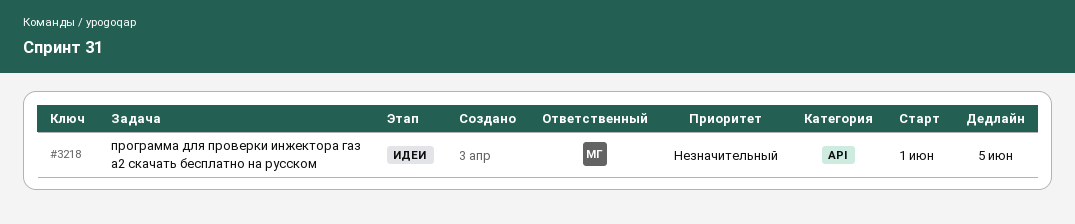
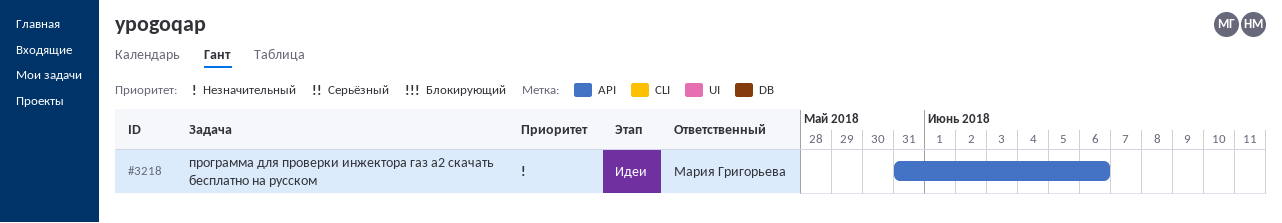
#3218, start: Jun 1 -> May 31
#3218, due: Jun 5 -> Jun 6

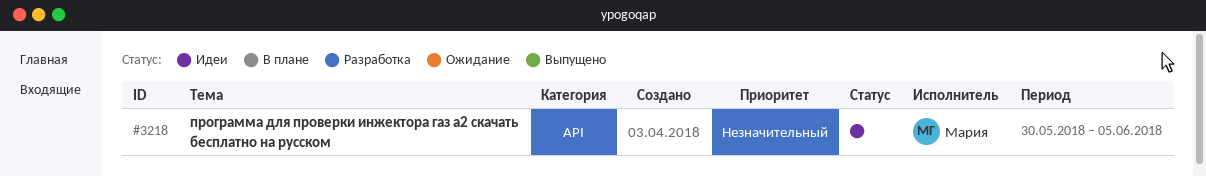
#3218, start: May 31 -> May 30
#3218, due: Jun 6 -> Jun 5

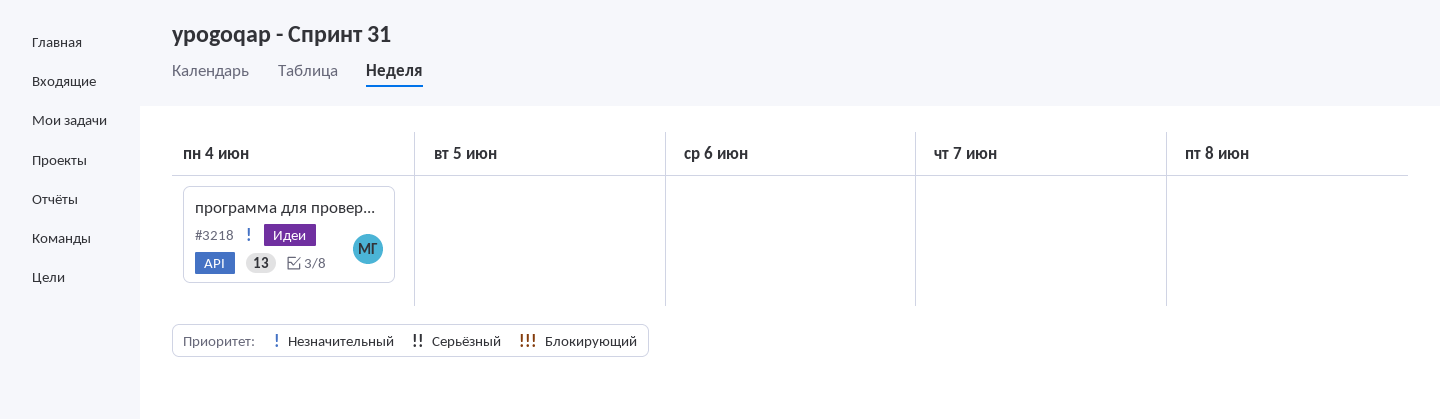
#3218, due: Jun 5 -> Jun 4

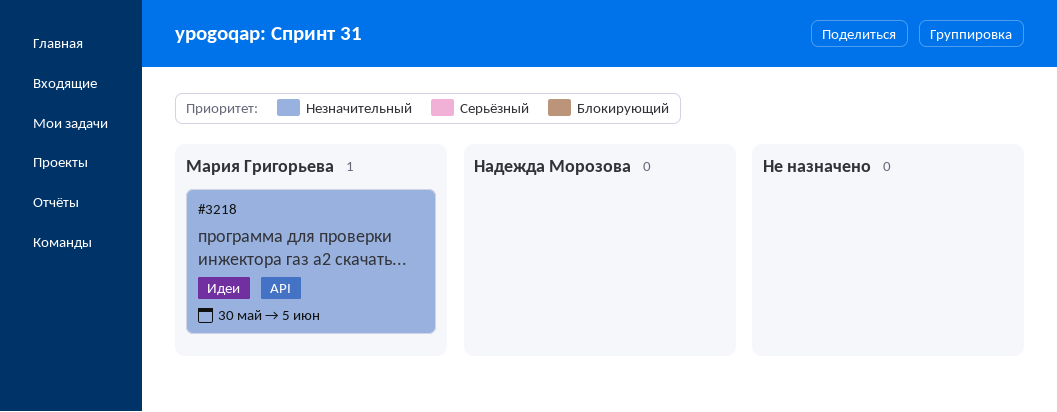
#3218, due: Jun 4 -> Jun 5

